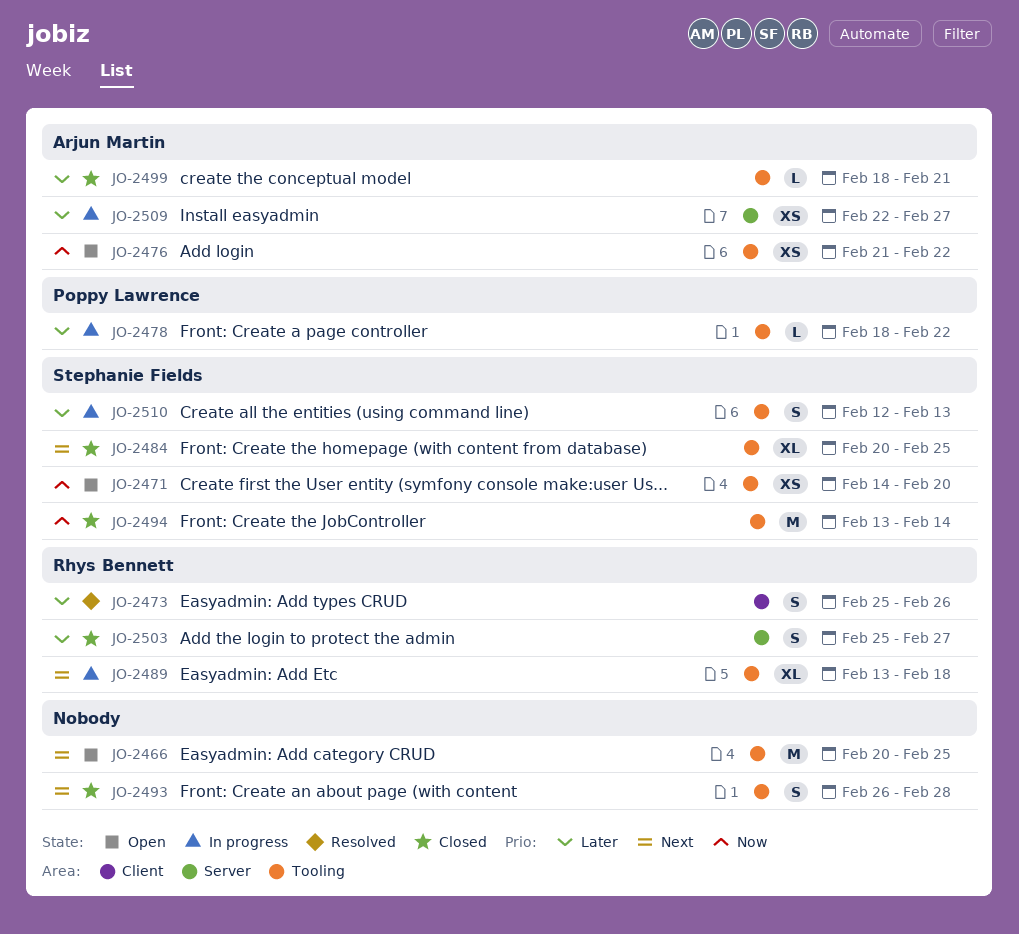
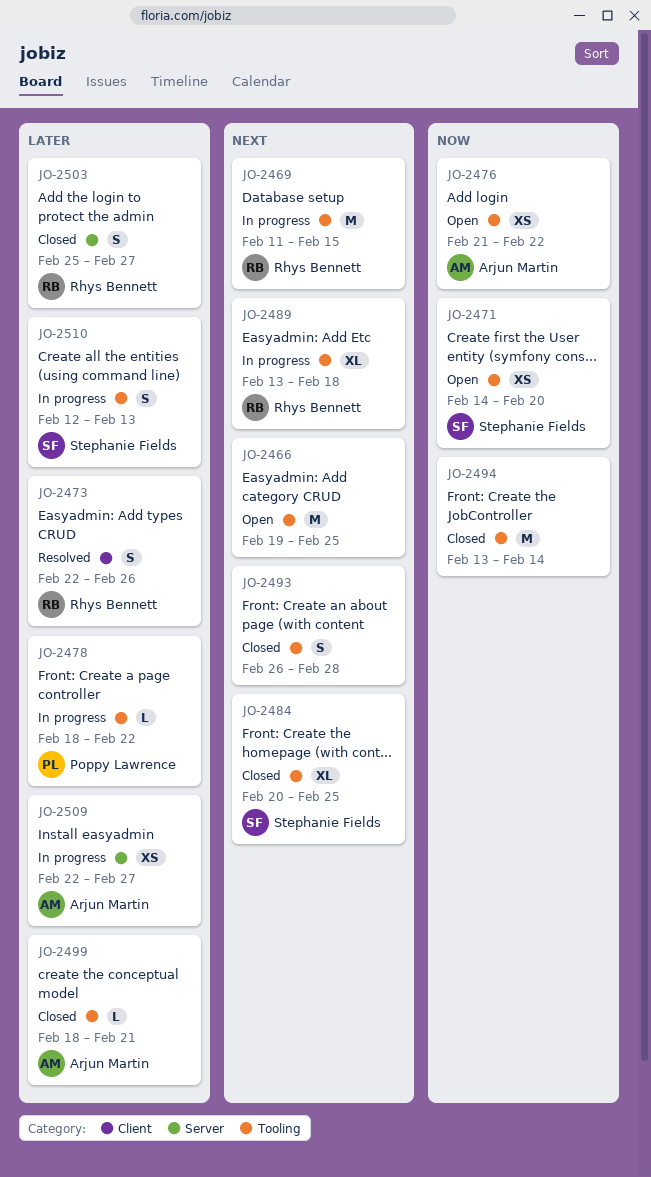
JO-2466, start: Feb 20 -> Feb 19
JO-2469: none -> present
JO-2473, start: Feb 25 -> Feb 22
JO-2494, owner: Stephanie Fields -> none

